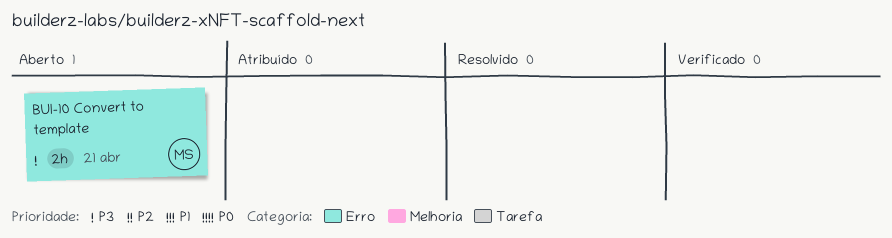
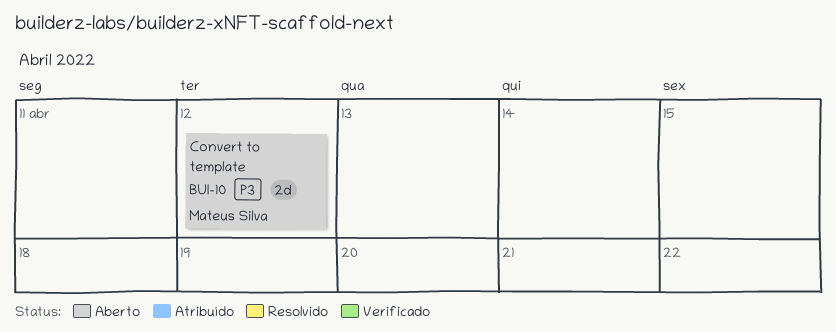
BUI-10, estimate: 2h -> 2d
BUI-10, due: Apr 21 -> Apr 12

